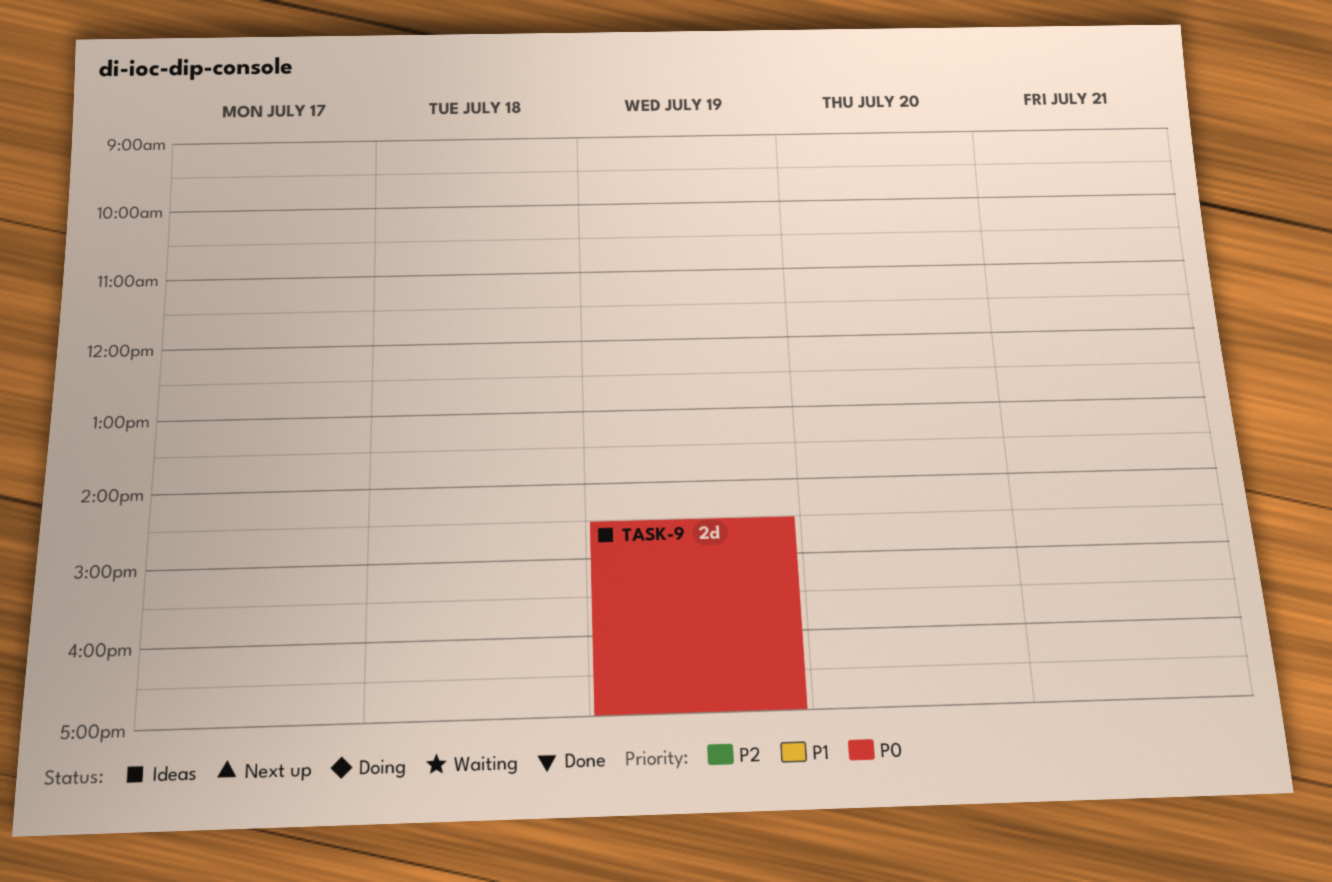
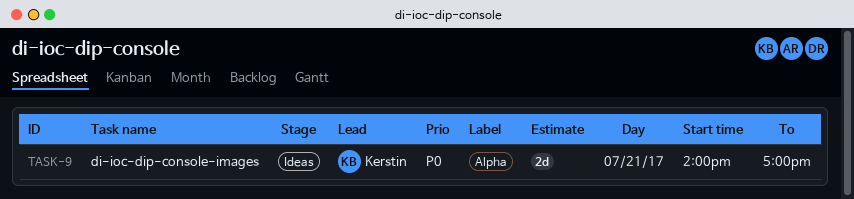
TASK-9, day: Jul 19 -> Jul 21
TASK-9, begins: 14:30 -> 14:00

